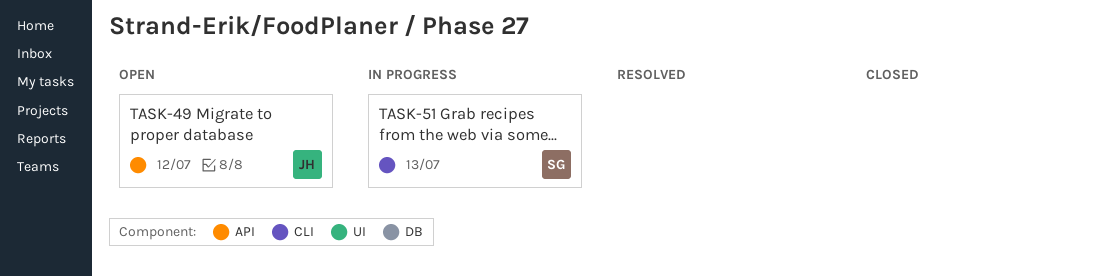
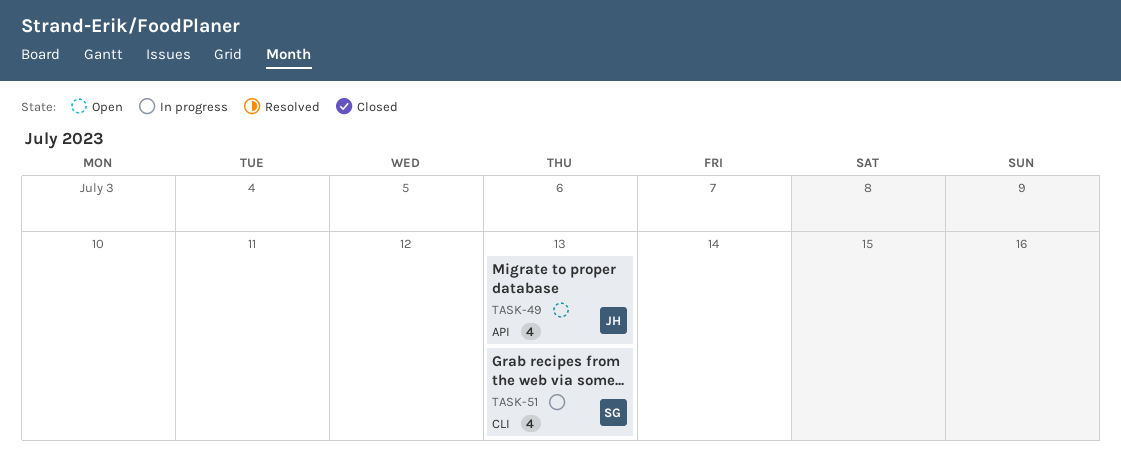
TASK-49, due: Jul 12 -> Jul 13

